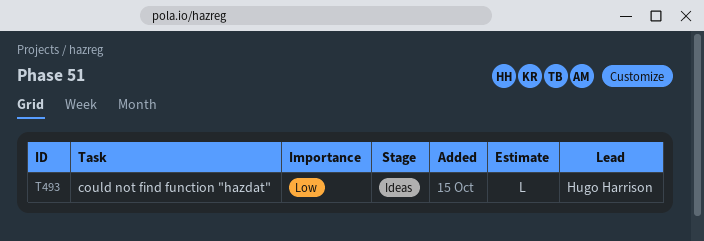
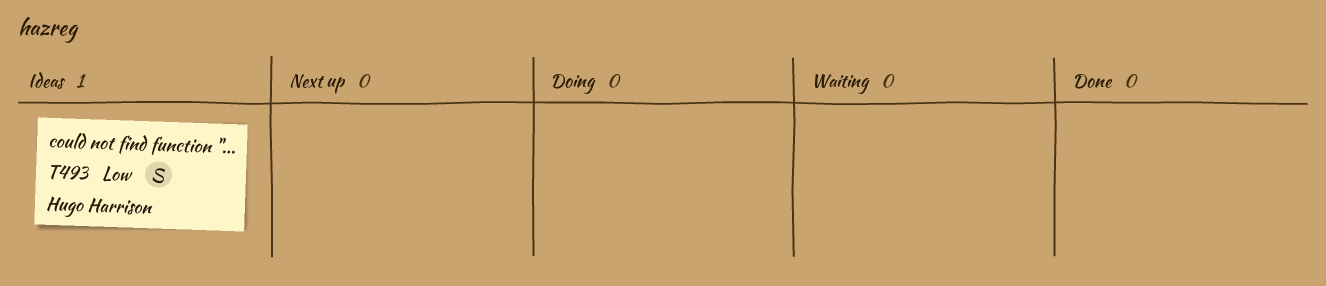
T493, estimate: L -> S

